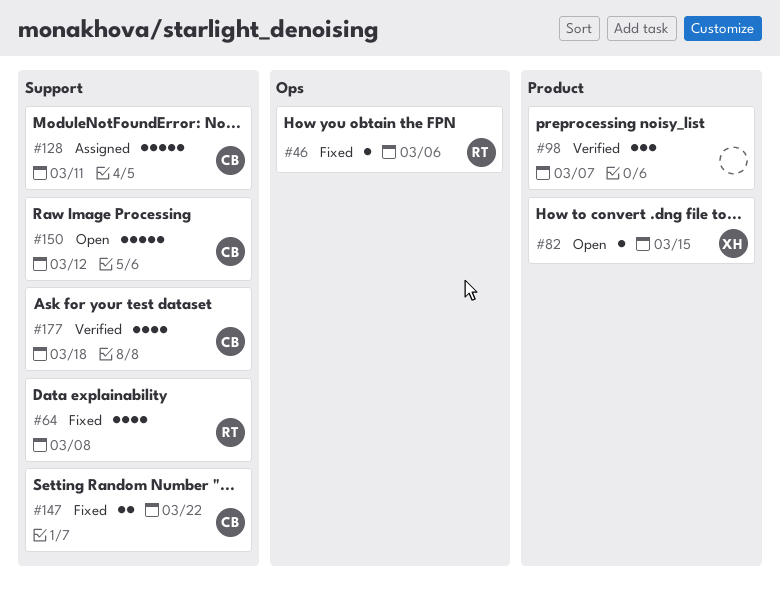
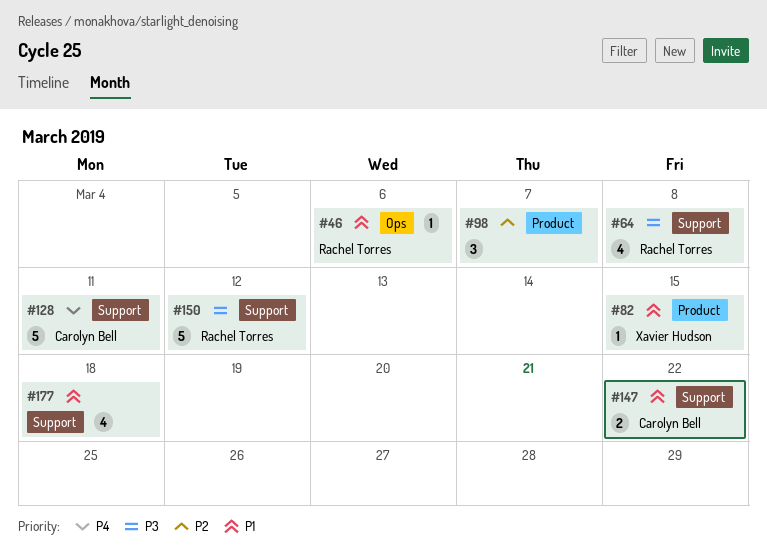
#150, owner: Carolyn Bell -> Rachel Torres
#177, owner: Carolyn Bell -> none

